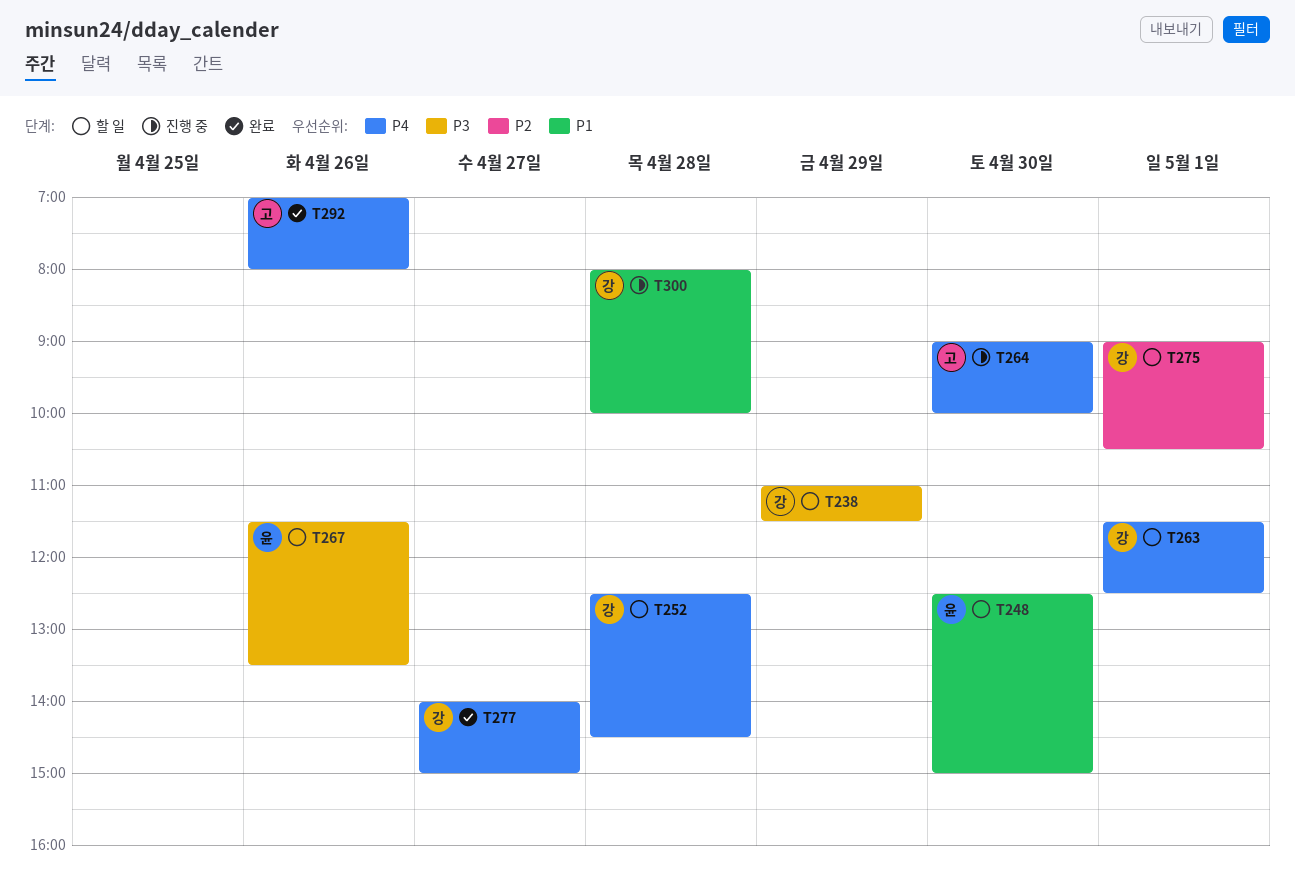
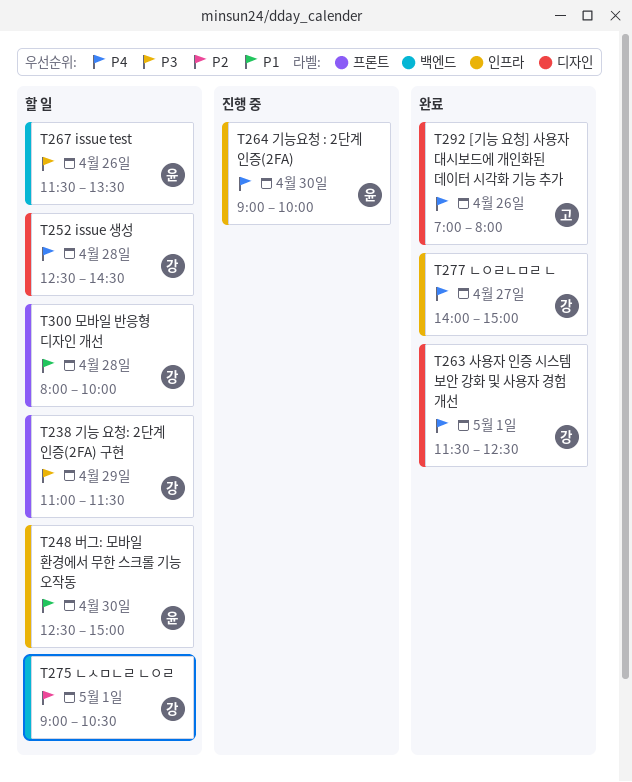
T263, status: 할 일 -> 완료
T264, owner: 고 -> 윤
T300, status: 진행 중 -> 할 일

